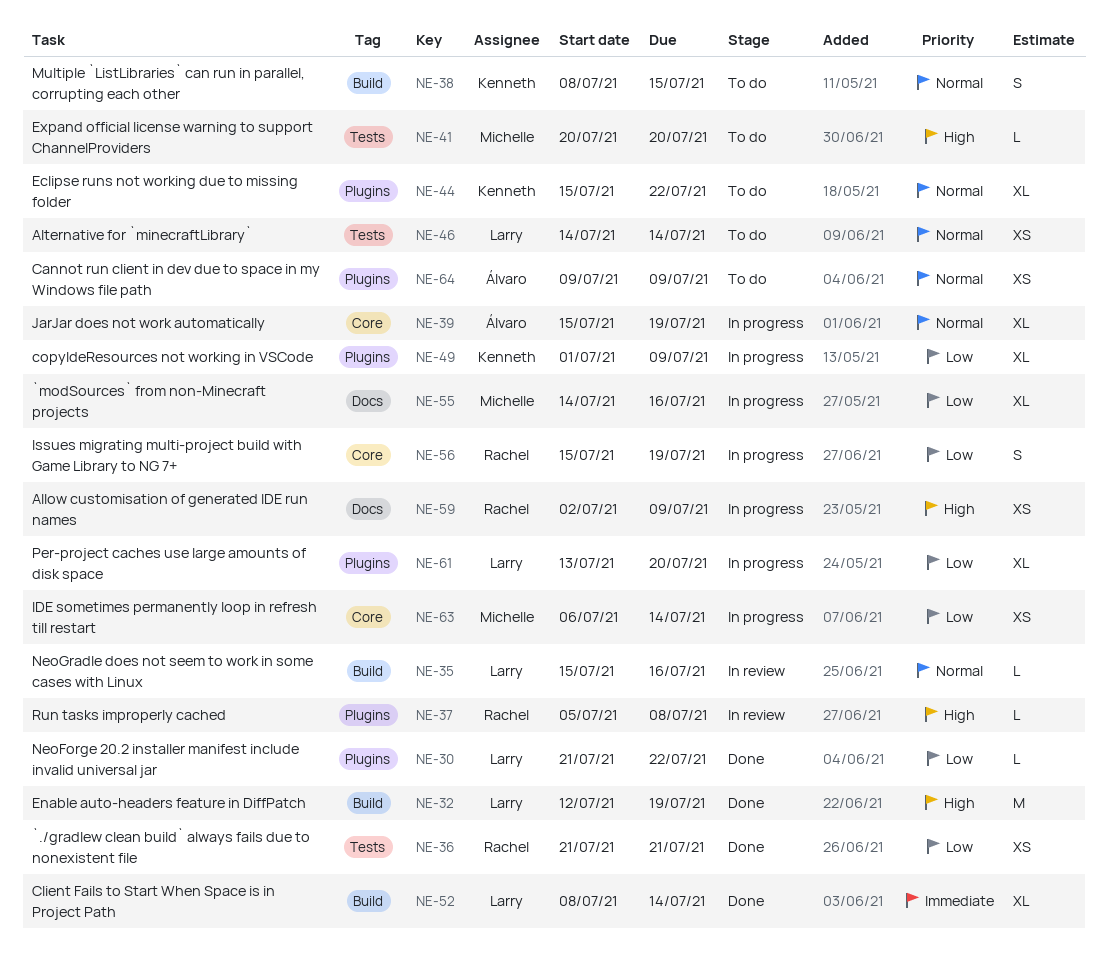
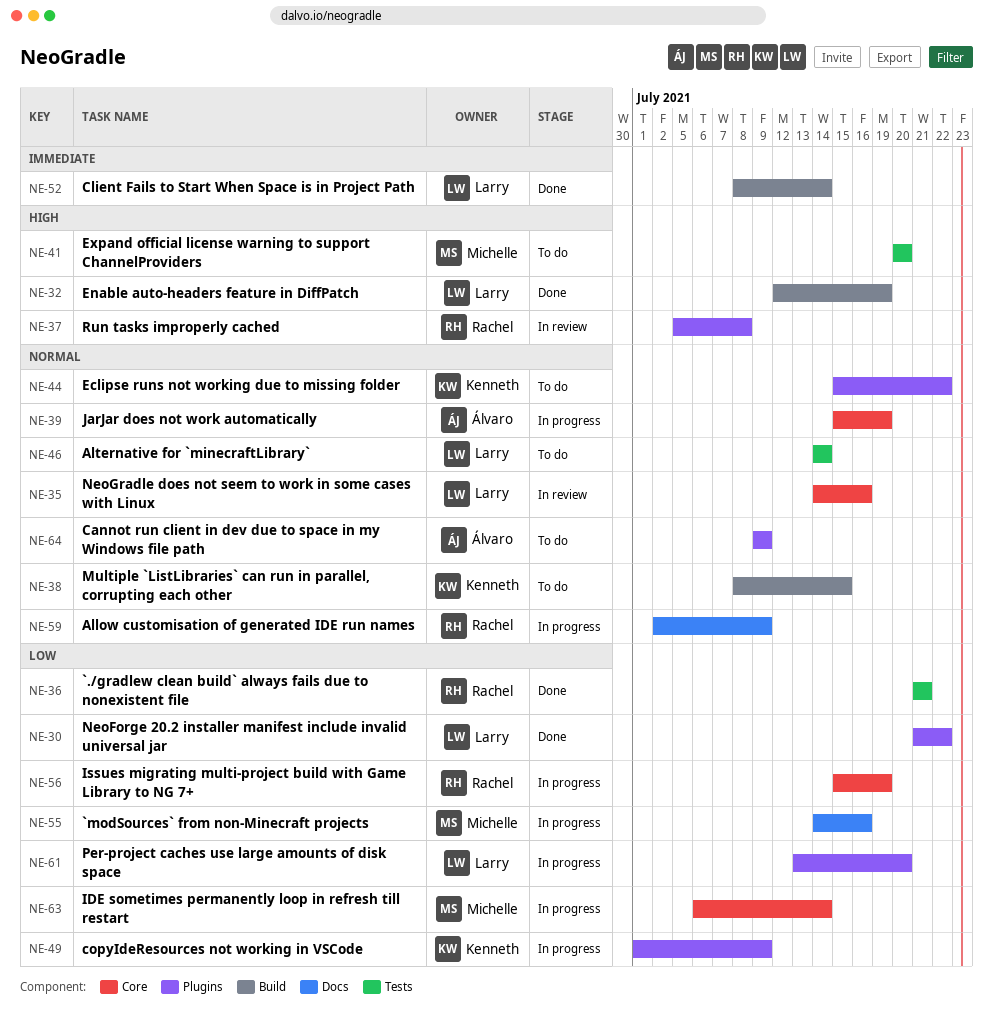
NE-35, label: Build -> Core
NE-35, start: Jul 15 -> Jul 14
NE-59, priority: High -> Normal

